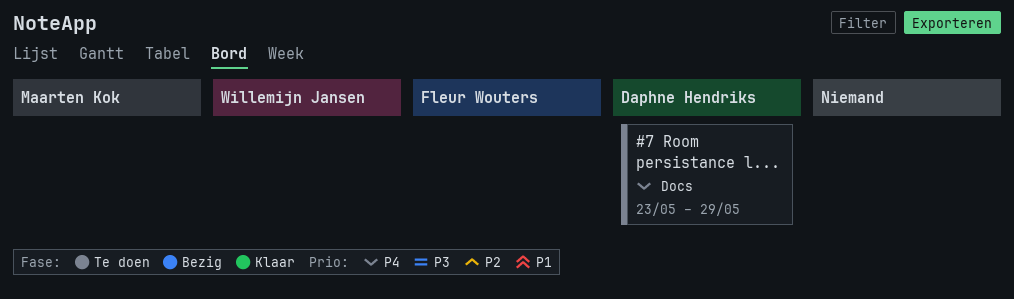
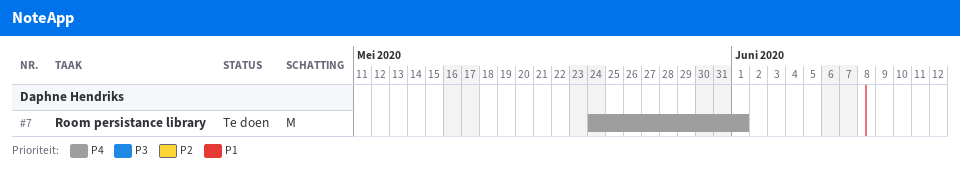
#7, start: May 23 -> May 24
#7, due: May 29 -> Jun 1

